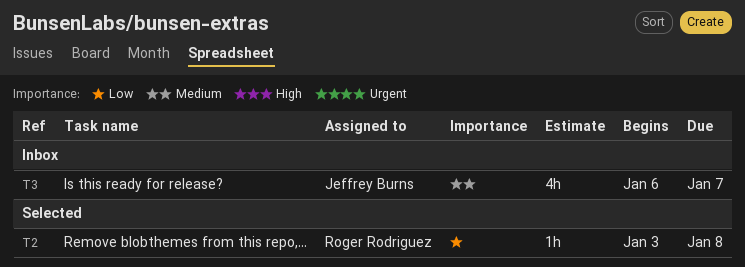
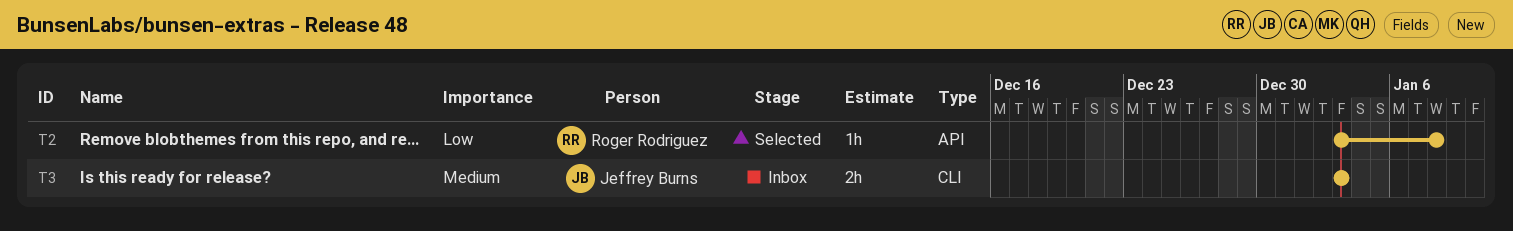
T3, estimate: 4h -> 2h
T3, start: Jan 6 -> Jan 3
T3, due: Jan 7 -> Jan 3

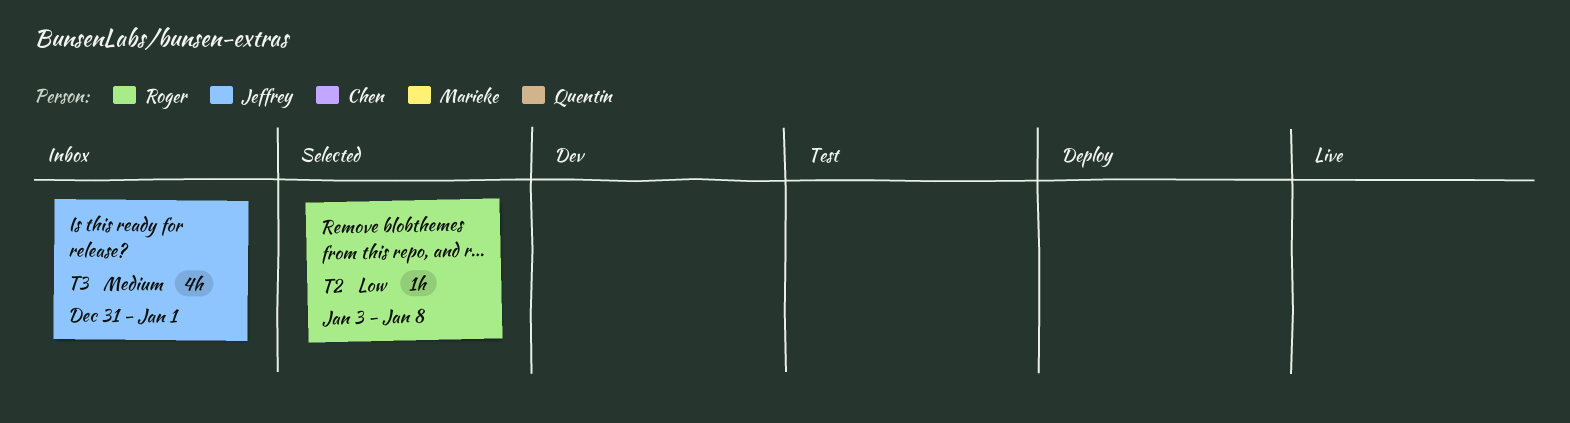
T3, estimate: 2h -> 4h
T3, start: Jan 3 -> Dec 31
T3, due: Jan 3 -> Jan 1

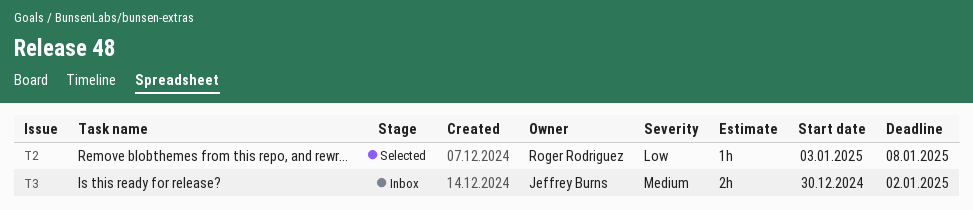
T3, estimate: 4h -> 2h
T3, start: Dec 31 -> Dec 30
T3, due: Jan 1 -> Jan 2

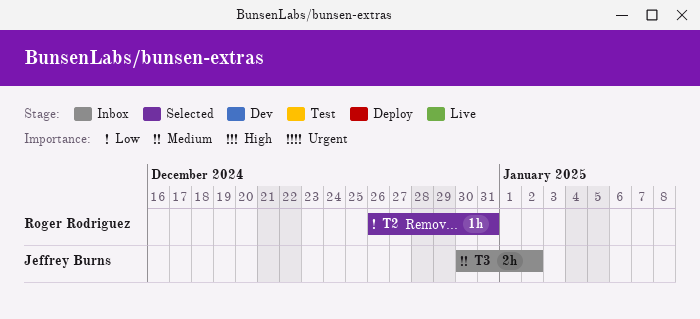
T2, start: Jan 3 -> Dec 26
T2, due: Jan 8 -> Dec 31

